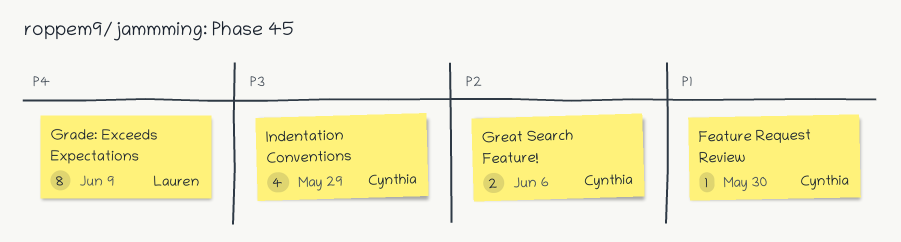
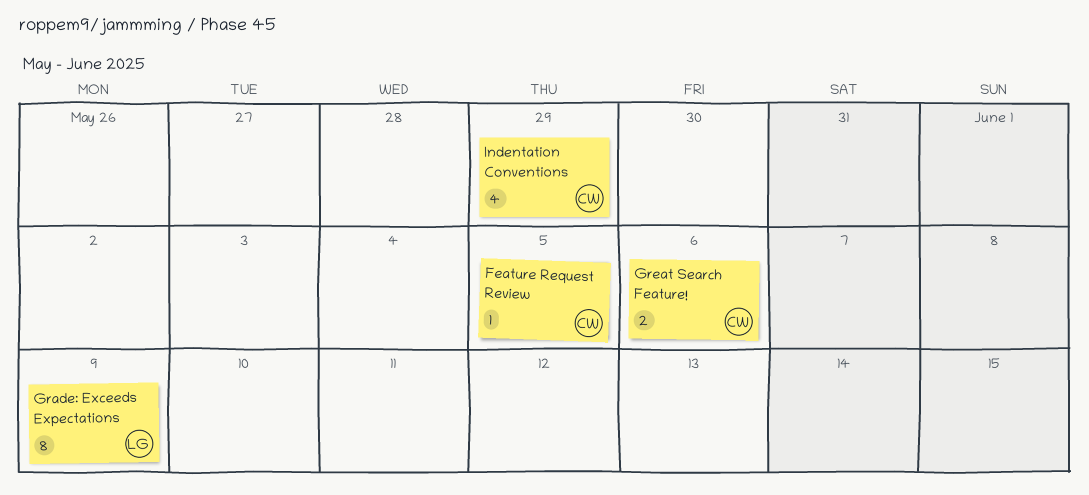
Feature Request Review, due: May 30 -> Jun 5

